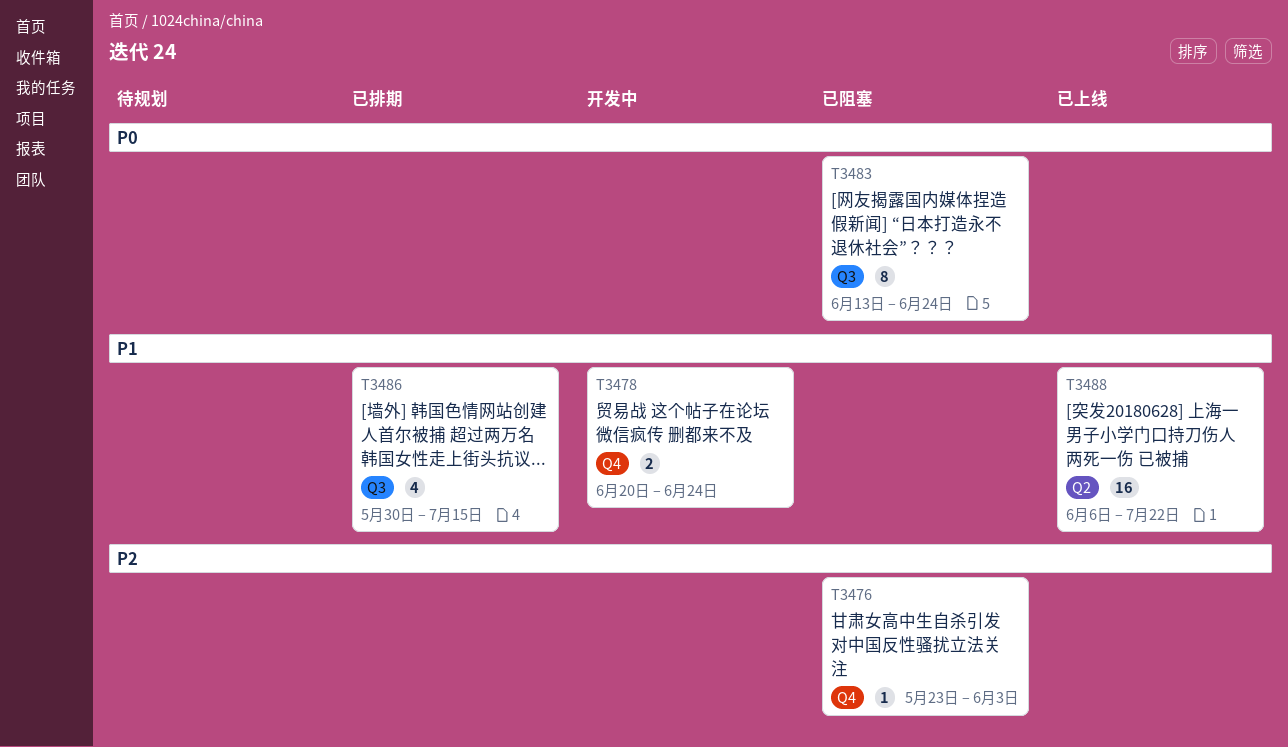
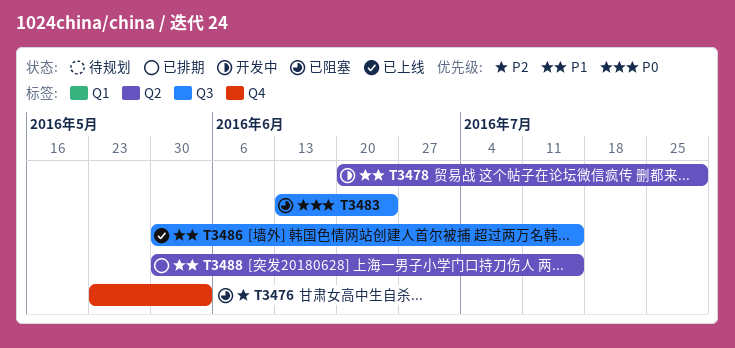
T3478, label: Q4 -> Q2
T3478, due: Jun 24 -> Jul 29
T3486, status: 已排期 -> 已上线
T3488, status: 已上线 -> 已排期
T3488, start: Jun 6 -> May 30
T3488, due: Jul 22 -> Jul 15

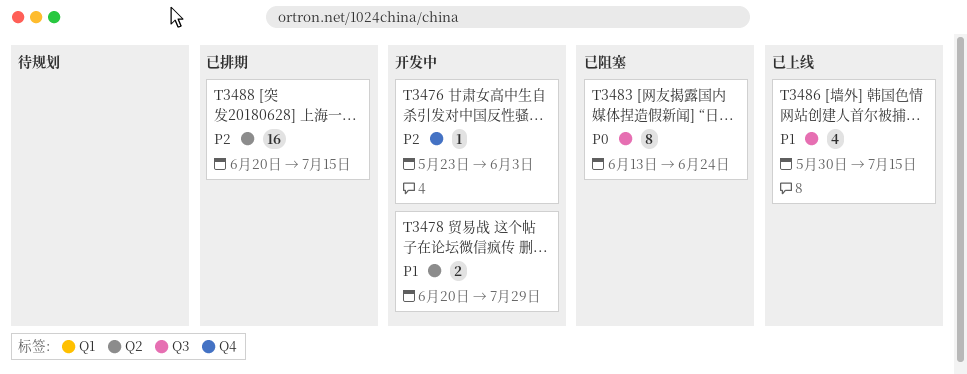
T3476, status: 已阻塞 -> 开发中
T3488, priority: P1 -> P2
T3488, start: May 30 -> Jun 20

